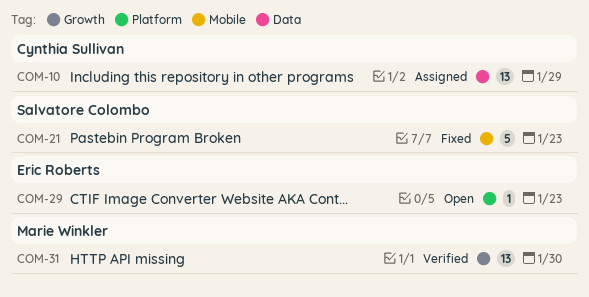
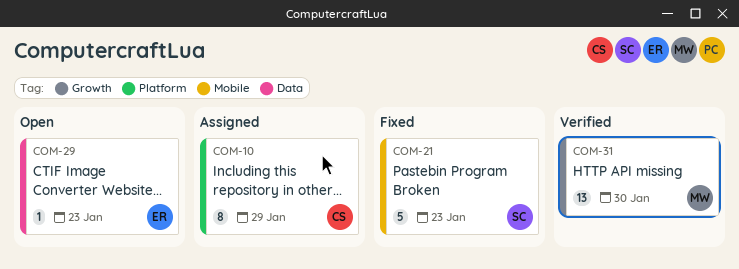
COM-10, label: Data -> Platform
COM-10, estimate: 13 -> 8
COM-29, label: Platform -> Data

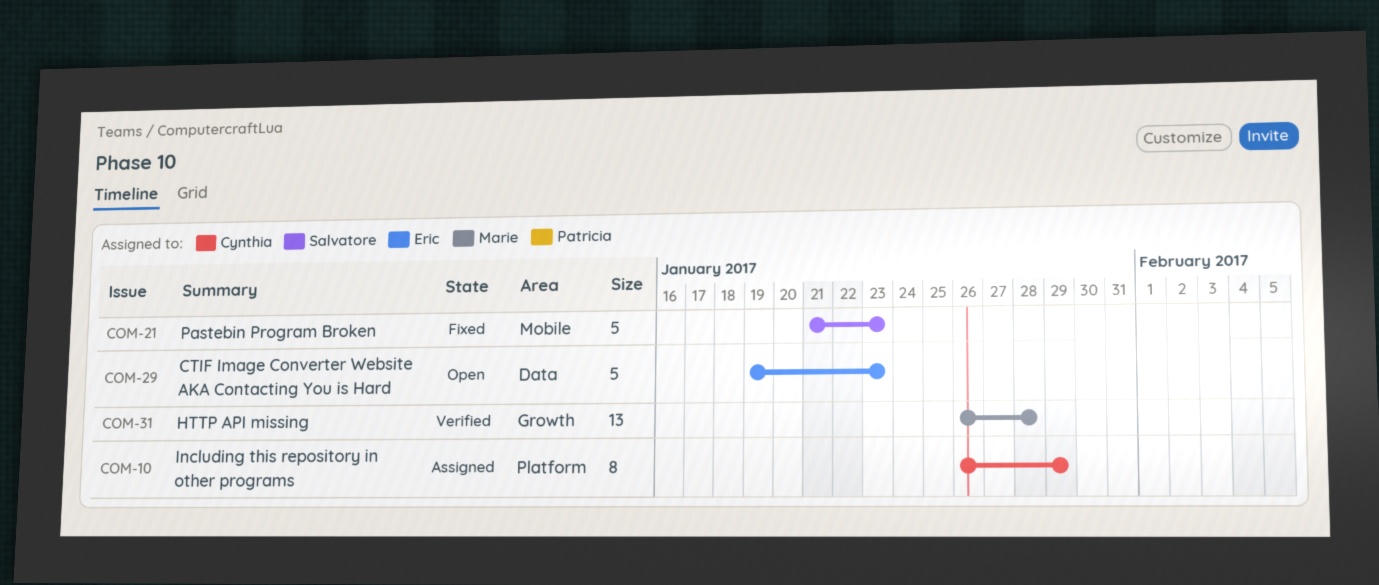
COM-29, estimate: 1 -> 5
COM-31, due: Jan 30 -> Jan 28

